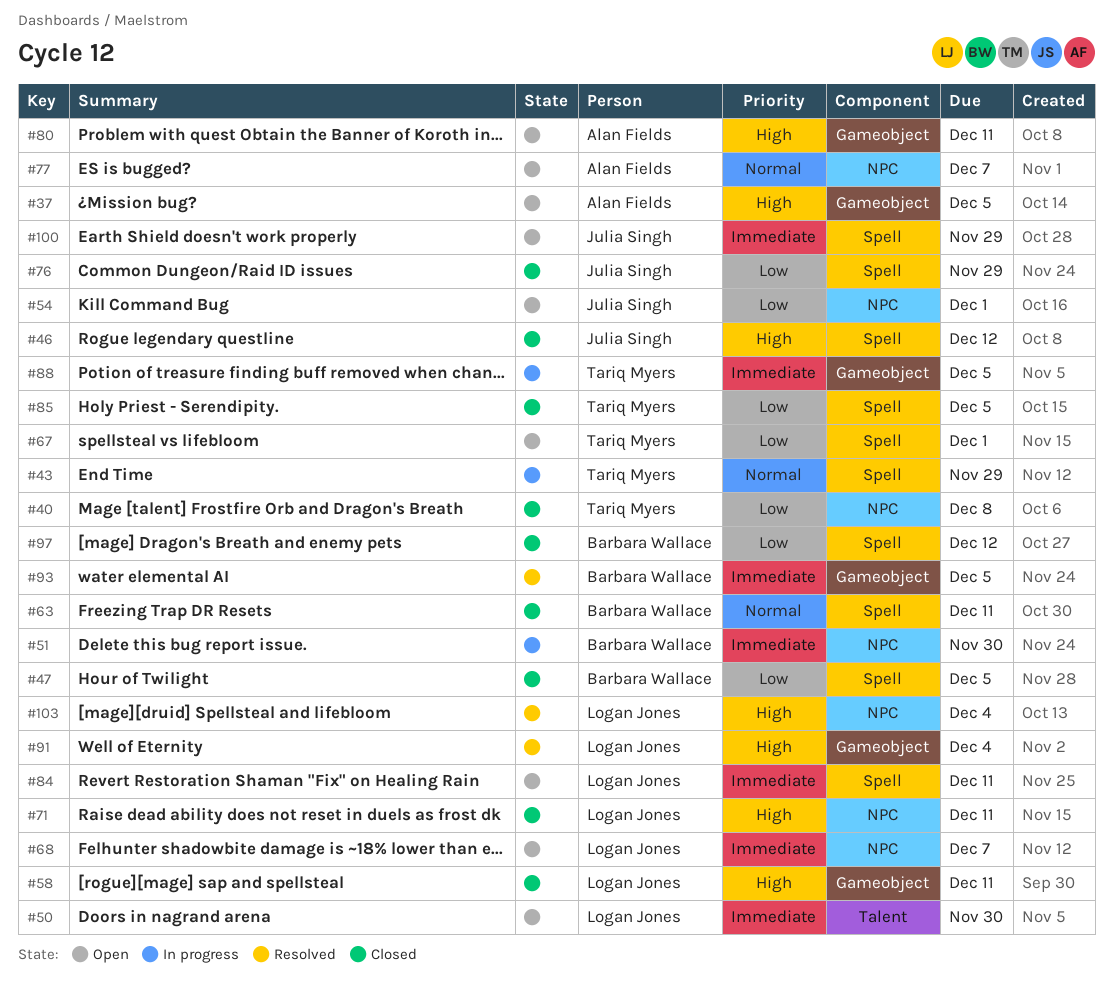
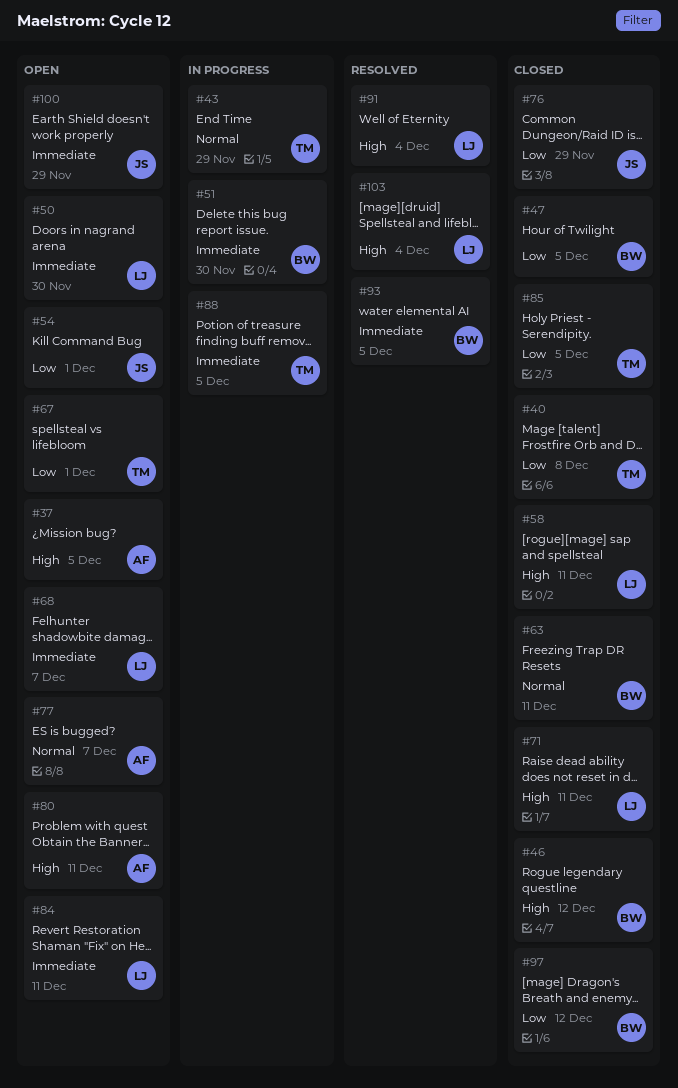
#46, owner: Julia Singh -> Barbara Wallace

